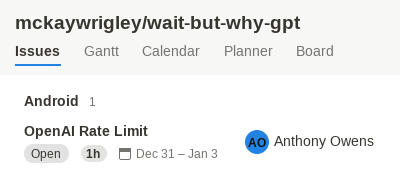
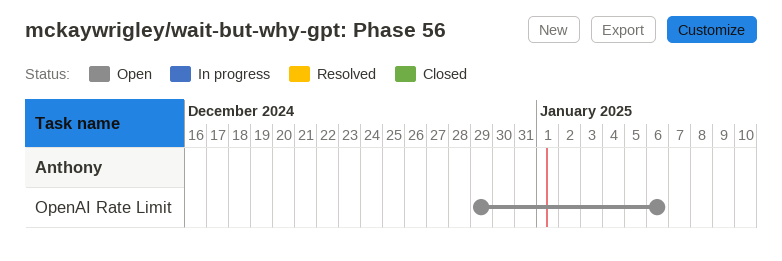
OpenAI Rate Limit, start: Dec 31 -> Dec 29
OpenAI Rate Limit, due: Jan 3 -> Jan 6

